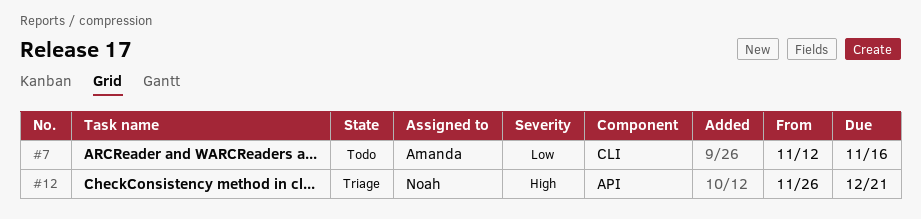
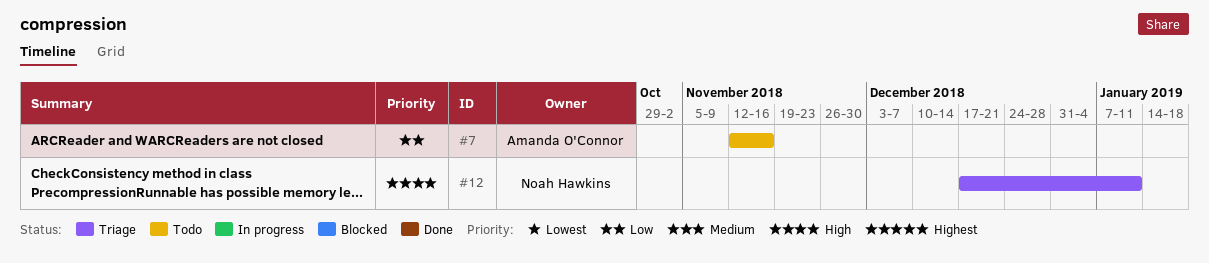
#12, start: Nov 26 -> Dec 17
#12, due: Dec 21 -> Jan 11

